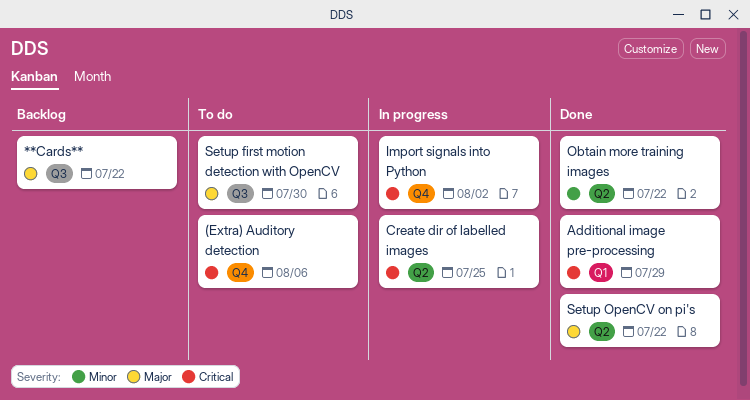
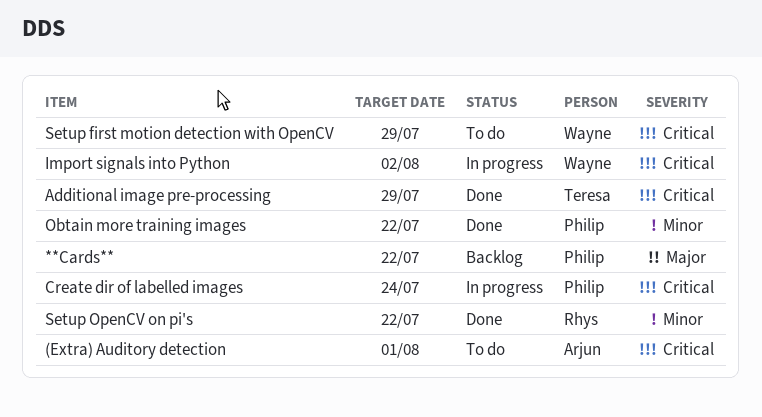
(Extra) Auditory detection, due: Aug 6 -> Aug 1
Create dir of labelled images, due: Jul 25 -> Jul 24
Setup first motion detection with OpenCV, priority: Major -> Critical
Setup first motion detection with OpenCV, due: Jul 30 -> Jul 29
Setup OpenCV on pi's, priority: Major -> Minor

